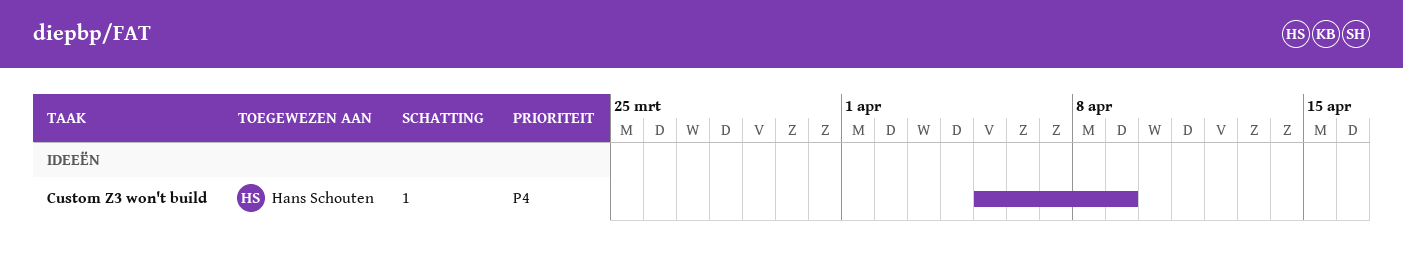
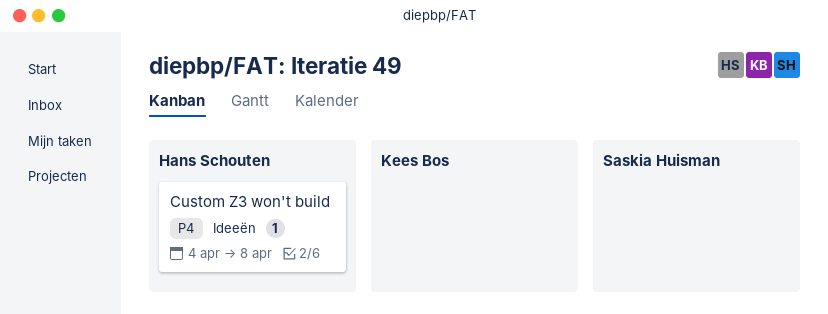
Custom Z3 won't build, start: Apr 5 -> Apr 4
Custom Z3 won't build, due: Apr 9 -> Apr 8

